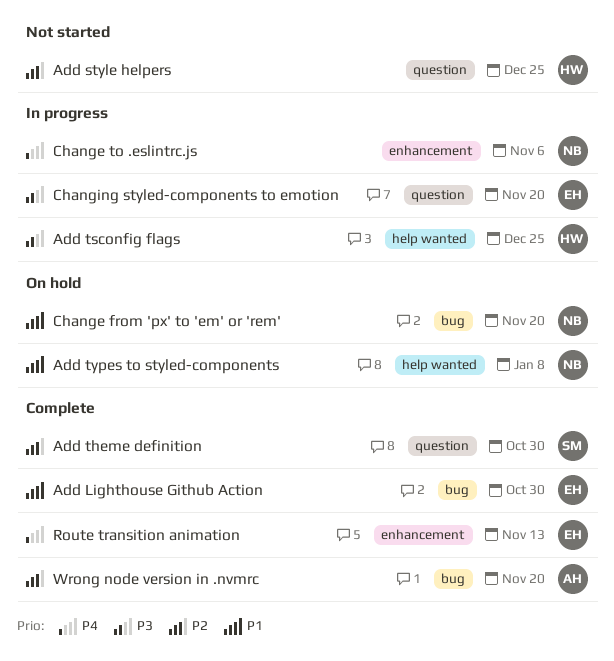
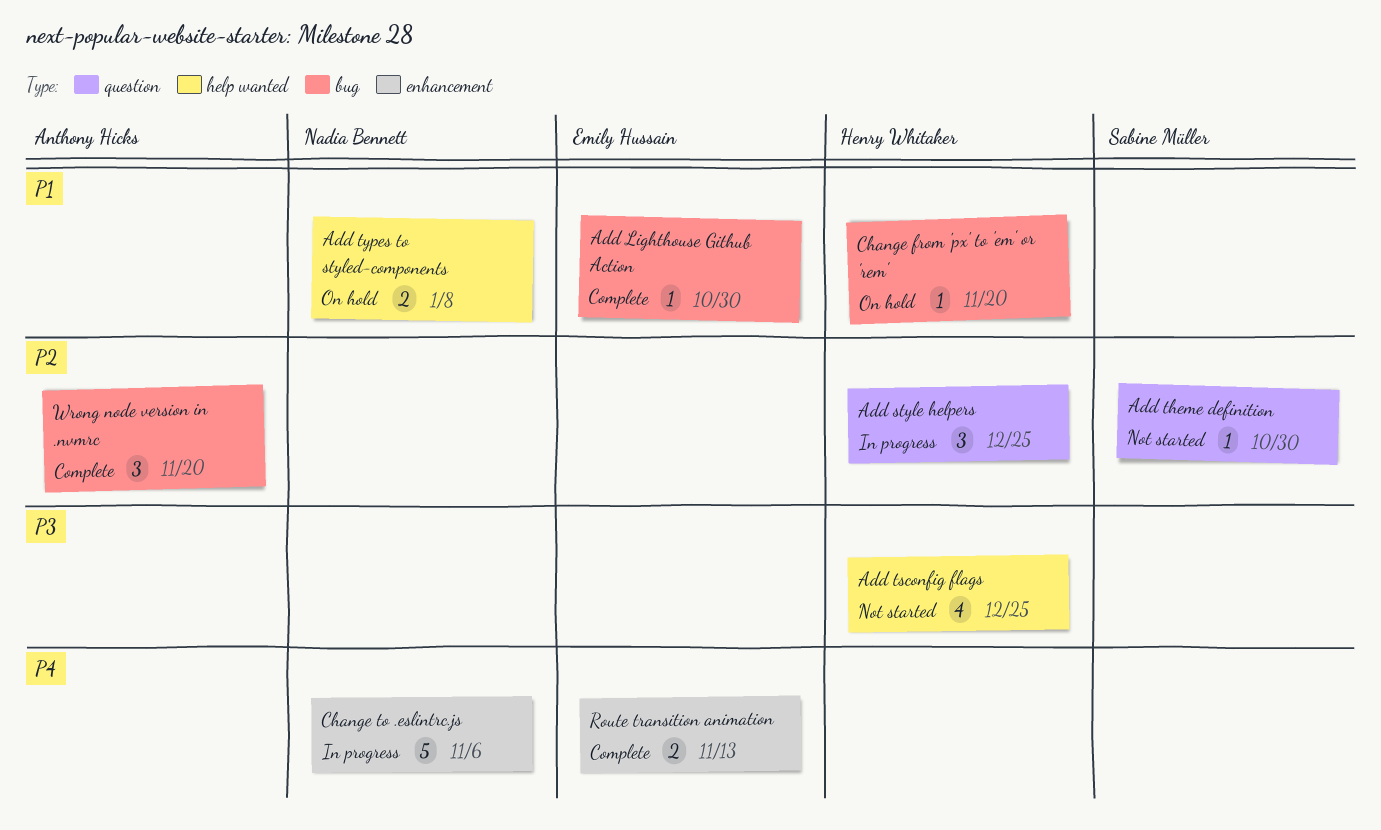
Add style helpers, status: Not started -> In progress
Add theme definition, status: Complete -> Not started
Add tsconfig flags, status: In progress -> Not started
Change from 'px' to 'em' or 'rem', owner: Nadia Bennett -> Henry Whitaker
Changing styled-components to emotion: present -> none

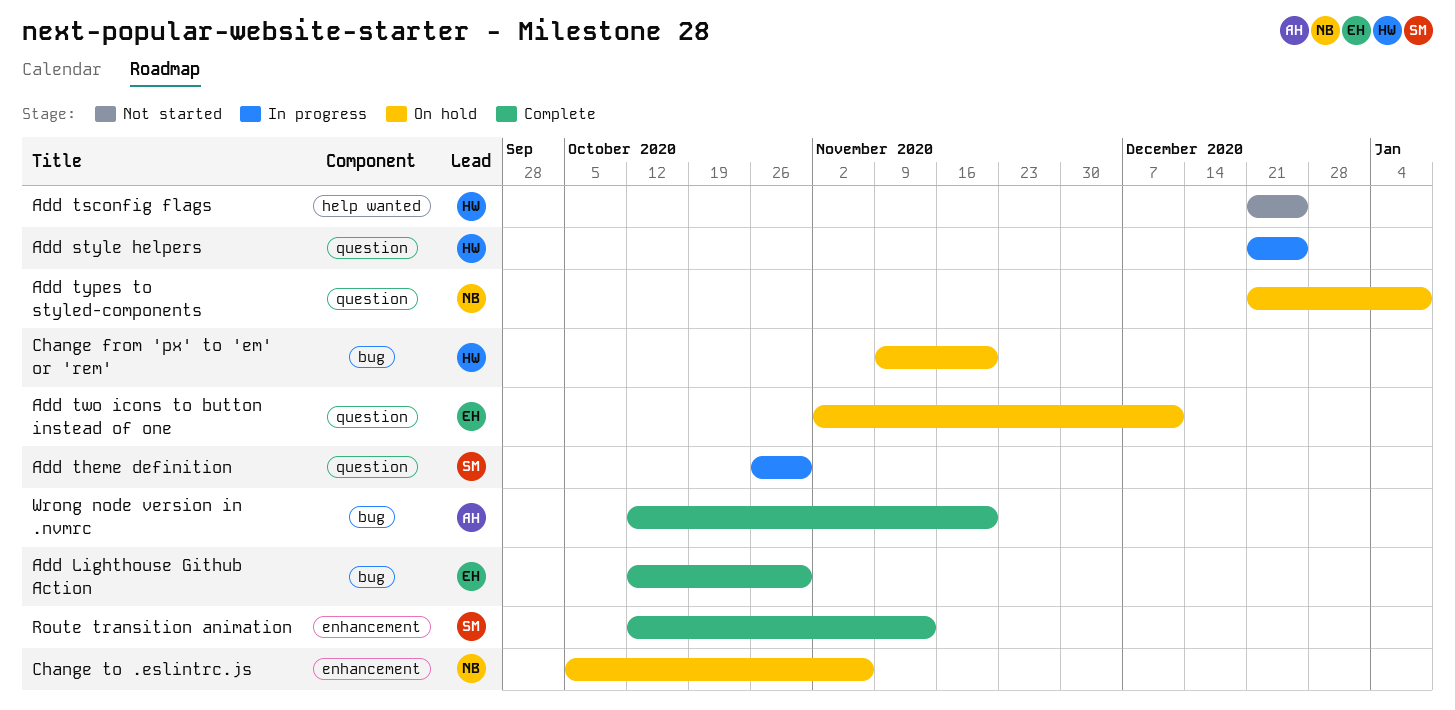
Add theme definition, status: Not started -> In progress
Add two icons to button instead of one: none -> present
Add types to styled-components, label: help wanted -> question
Change to .eslintrc.js, status: In progress -> On hold
Route transition animation, owner: Emily Hussain -> Sabine Müller

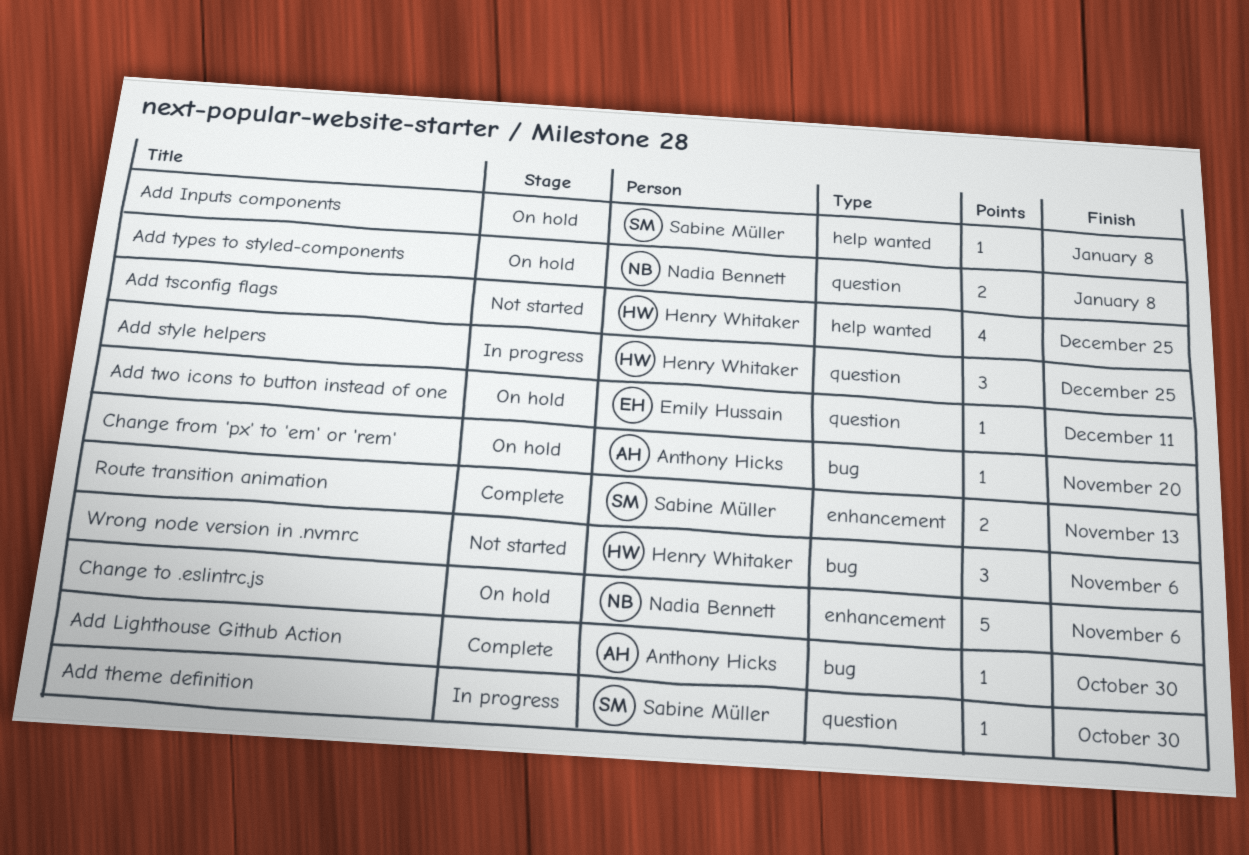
Add Inputs components: none -> present
Add Lighthouse Github Action, owner: Emily Hussain -> Anthony Hicks
Change from 'px' to 'em' or 'rem', owner: Henry Whitaker -> Anthony Hicks
Wrong node version in .nvmrc, status: Complete -> Not started
Wrong node version in .nvmrc, owner: Anthony Hicks -> Henry Whitaker
Wrong node version in .nvmrc, due: Nov 20 -> Nov 6

